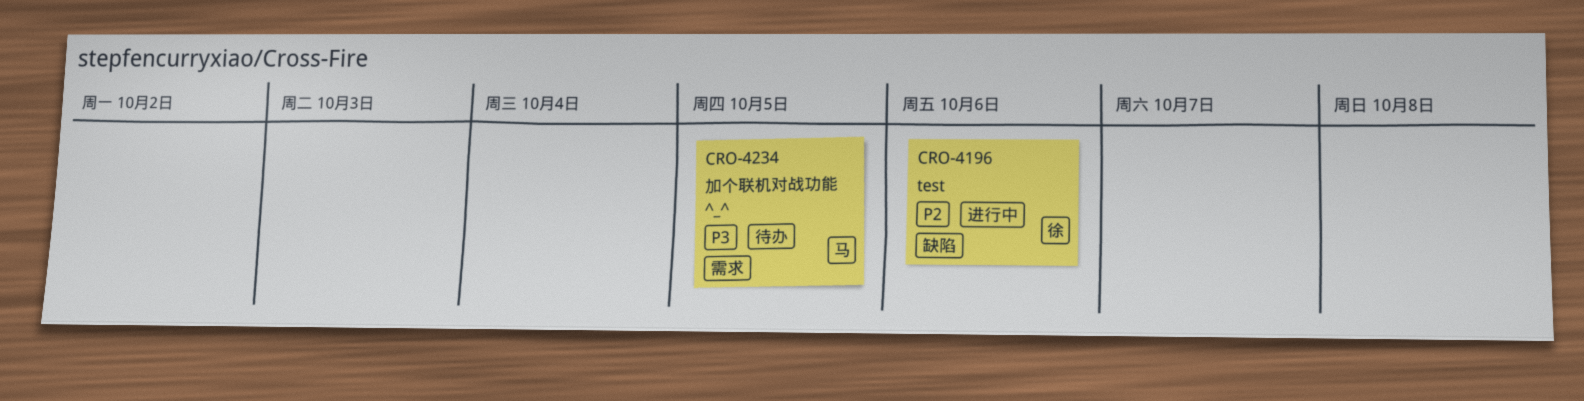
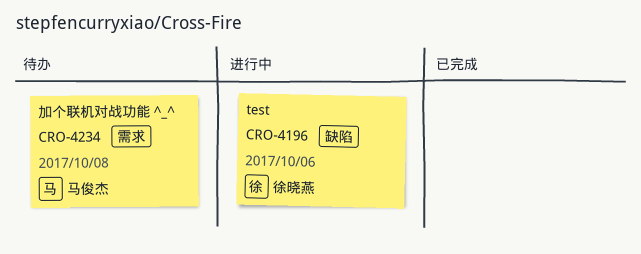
CRO-4234, due: Oct 5 -> Oct 8

